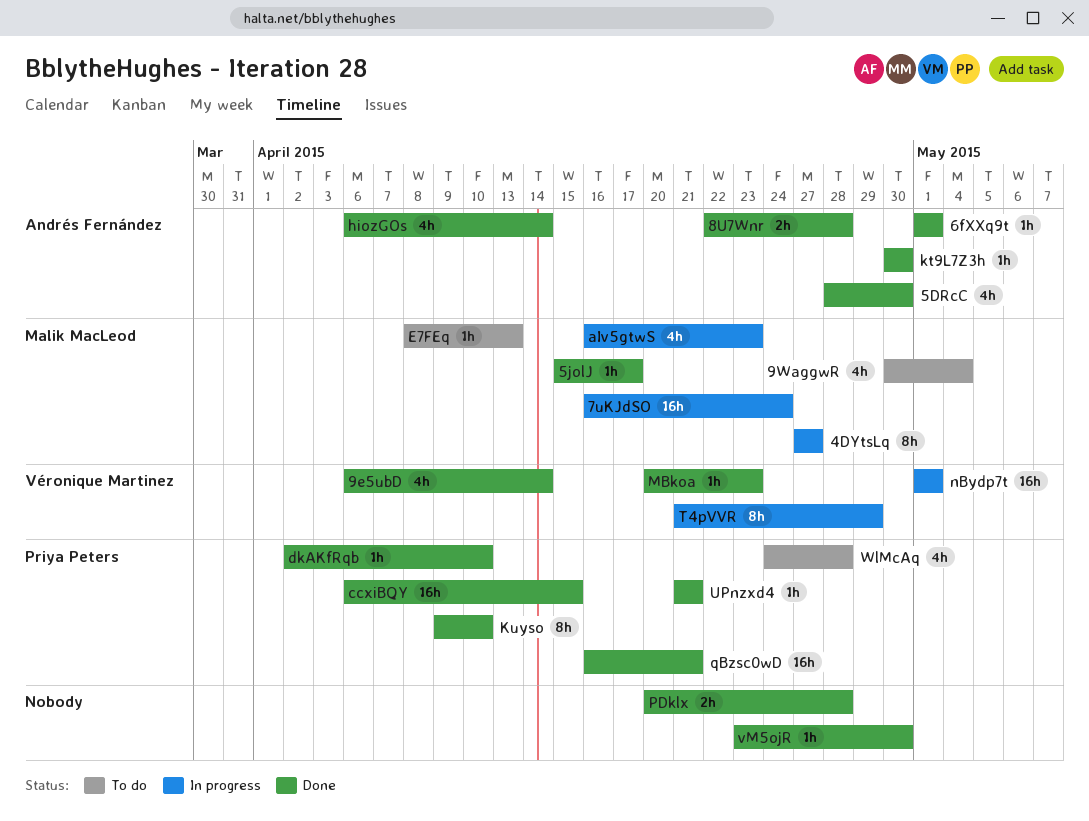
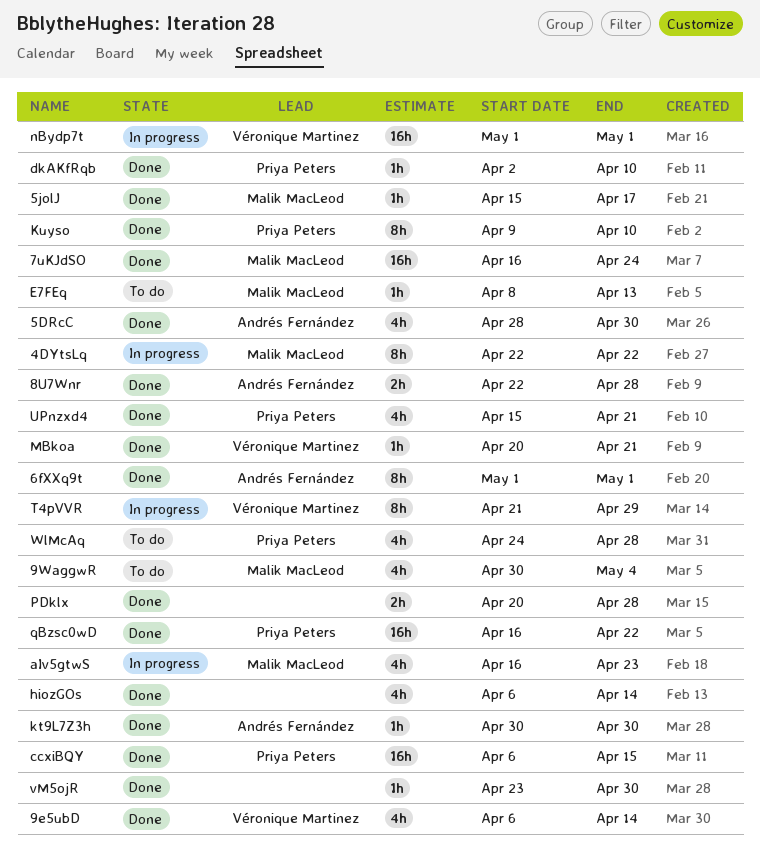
4DYtsLq, start: Apr 27 -> Apr 22
4DYtsLq, due: Apr 27 -> Apr 22
6fXXq9t, estimate: 1h -> 8h
7uKJdSO, status: In progress -> Done
hiozGOs, owner: Andrés Fernández -> none
MBkoa, due: Apr 23 -> Apr 21
qBzsc0wD, due: Apr 21 -> Apr 22
UPnzxd4, estimate: 1h -> 4h
UPnzxd4, start: Apr 21 -> Apr 15

